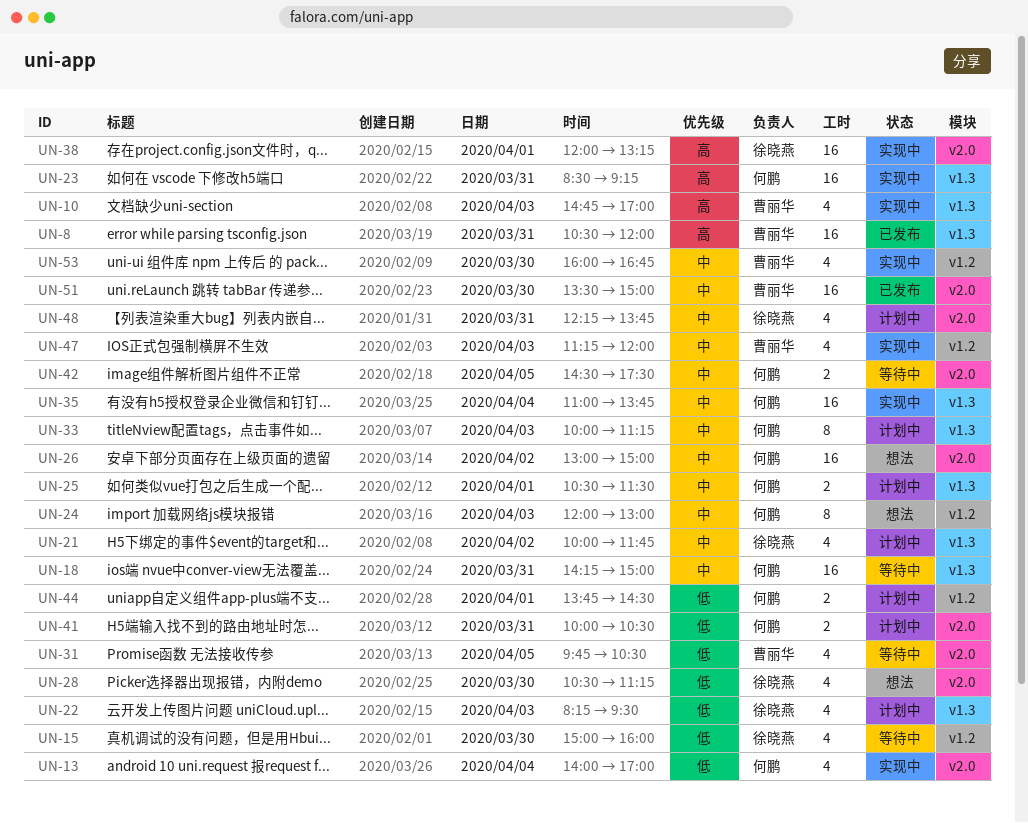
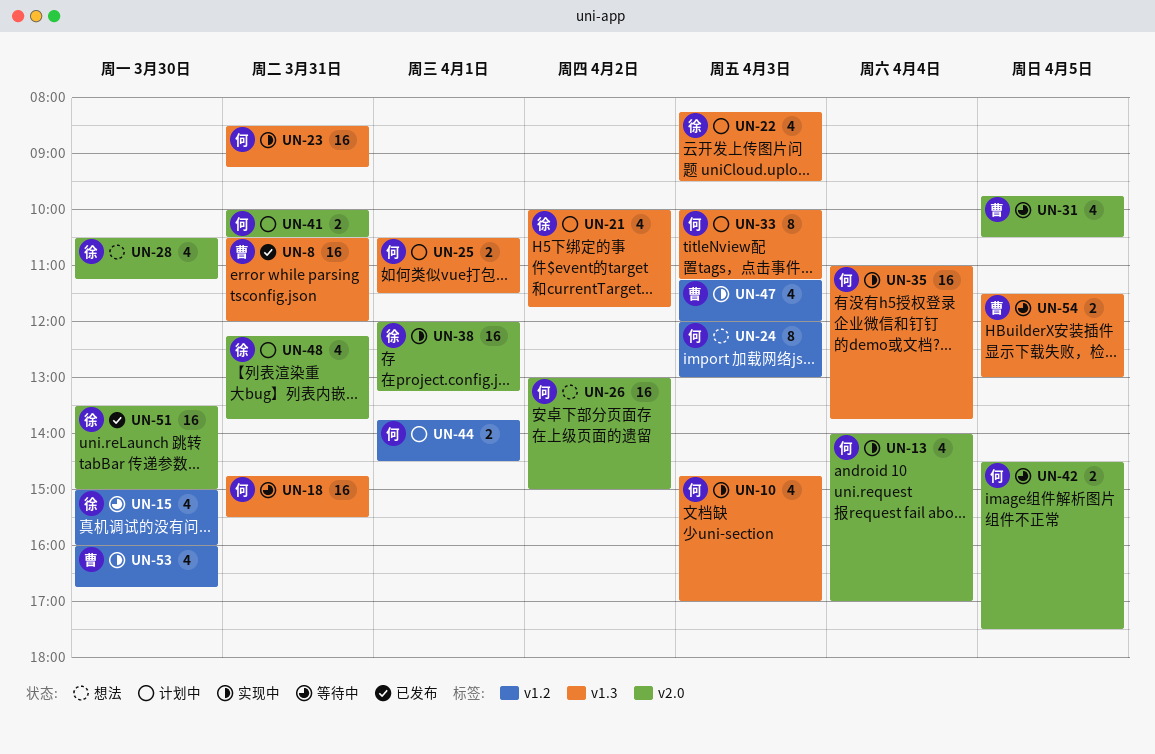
UN-10, owner: 曹丽华 -> 何鹏
UN-18, begins: 14:15 -> 14:45
UN-18, ends: 15:00 -> 15:30
UN-51, owner: 曹丽华 -> 徐晓燕
UN-54: none -> present

